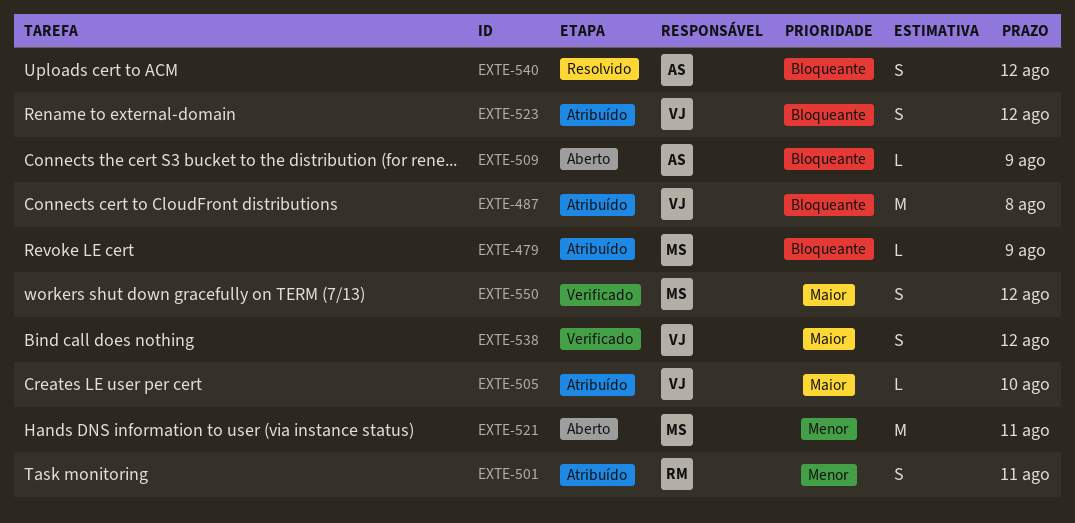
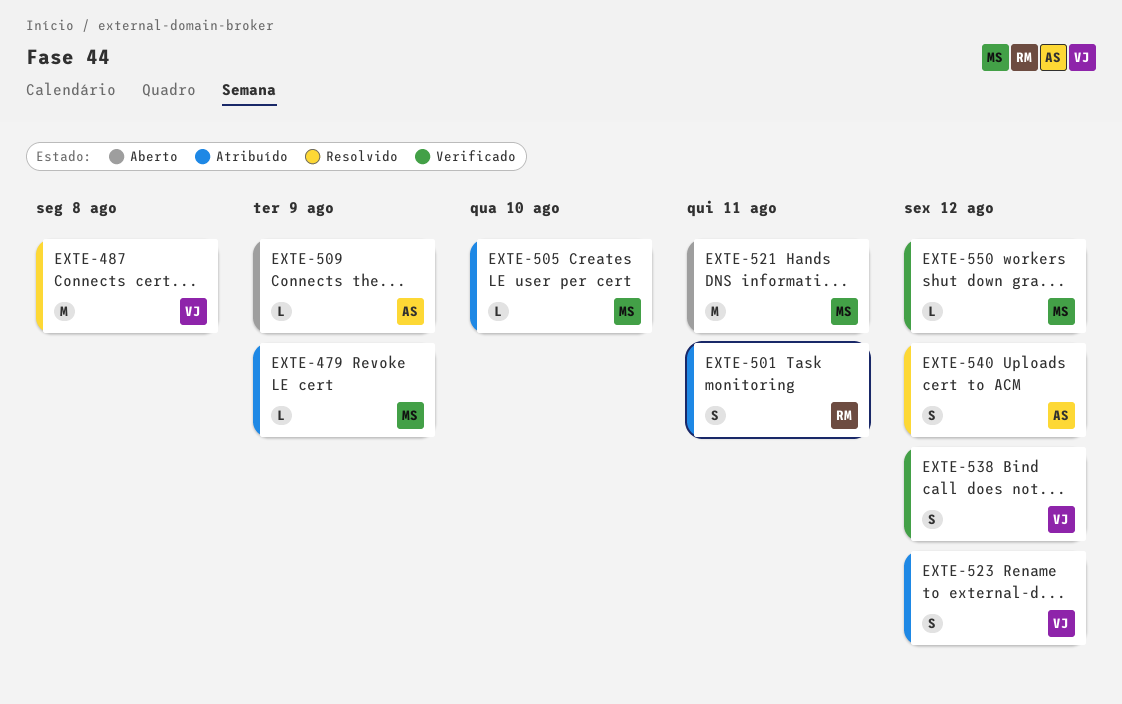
EXTE-487, status: Atribuído -> Resolvido
EXTE-505, owner: VJ -> MS
EXTE-550, estimate: S -> L

